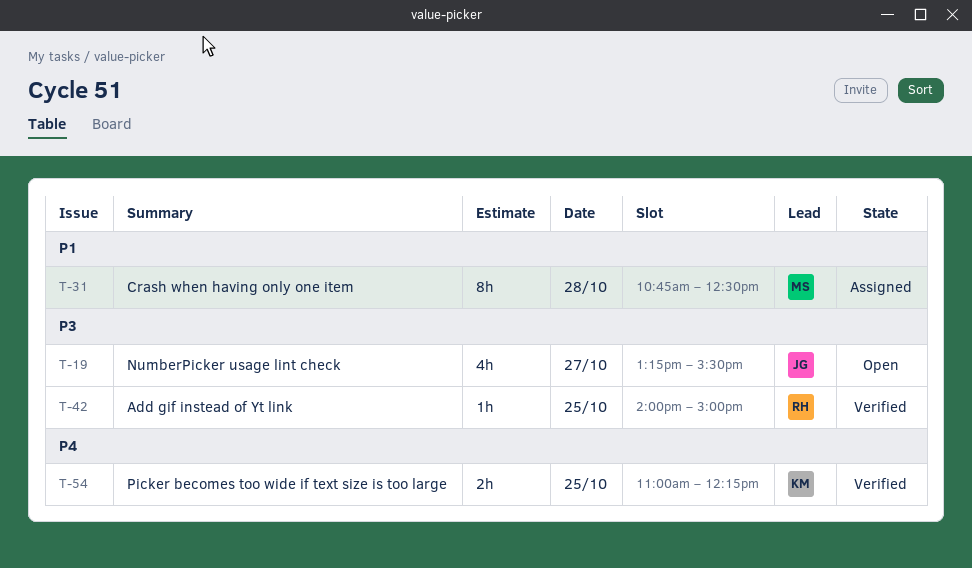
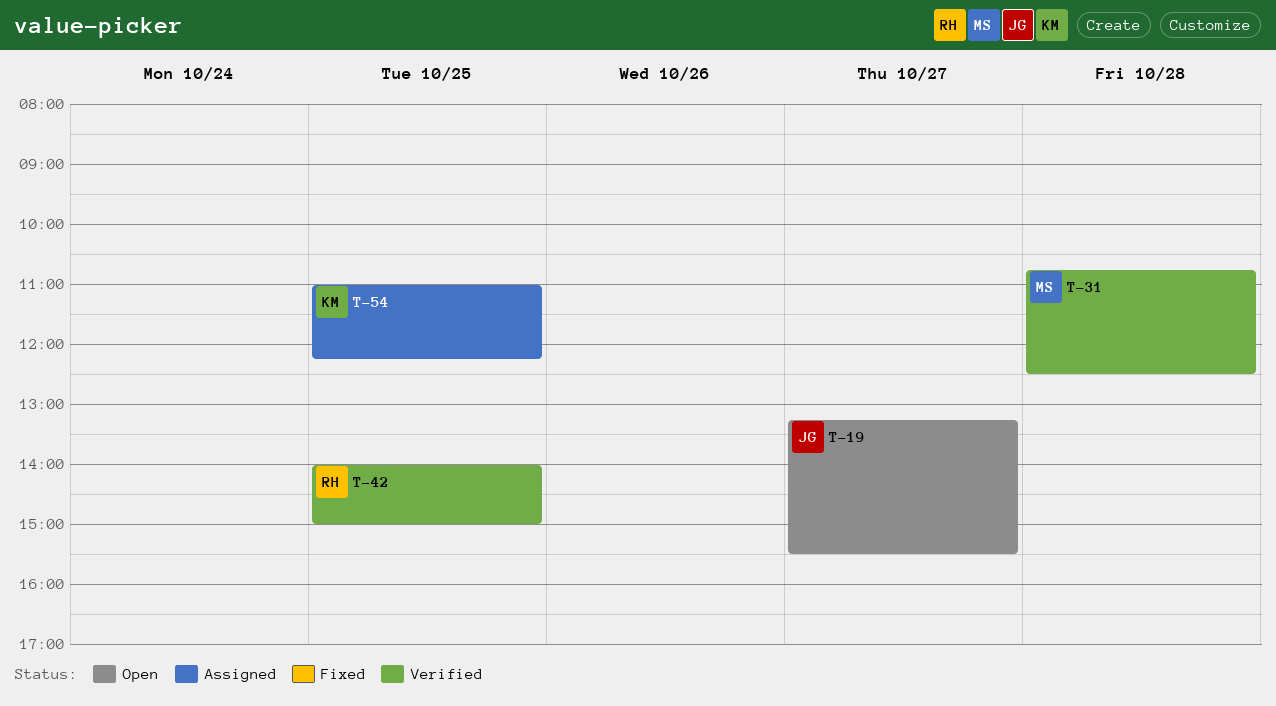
T-31, status: Assigned -> Verified
T-54, status: Verified -> Assigned

